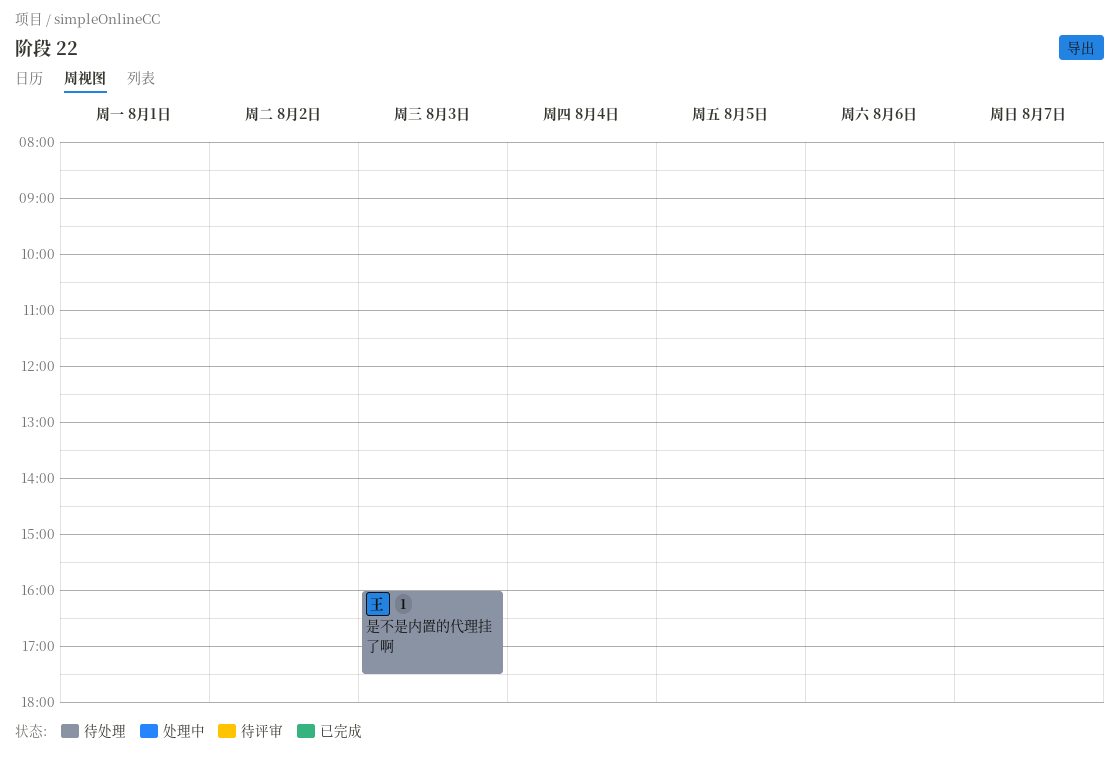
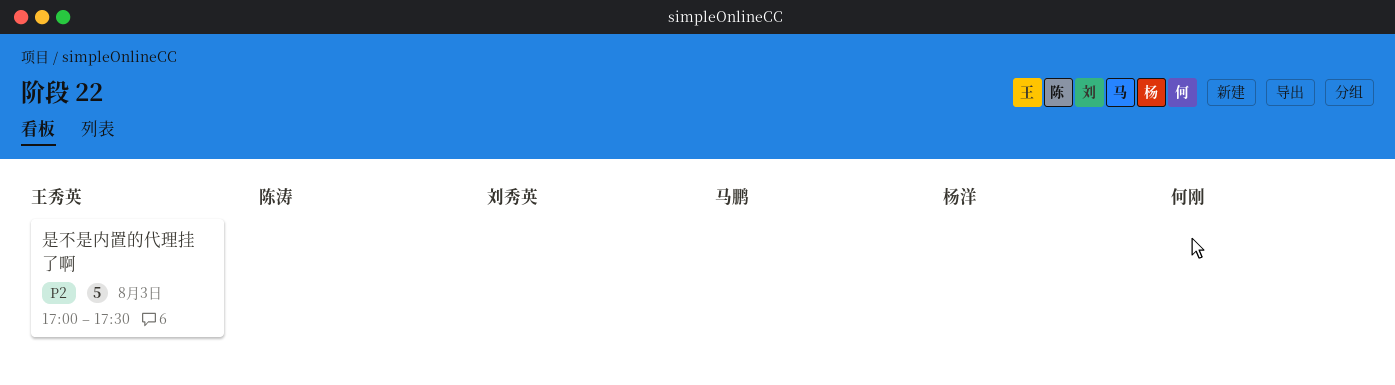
是不是内置的代理挂了啊, estimate: 1 -> 5
是不是内置的代理挂了啊, begins: 16:00 -> 17:00

